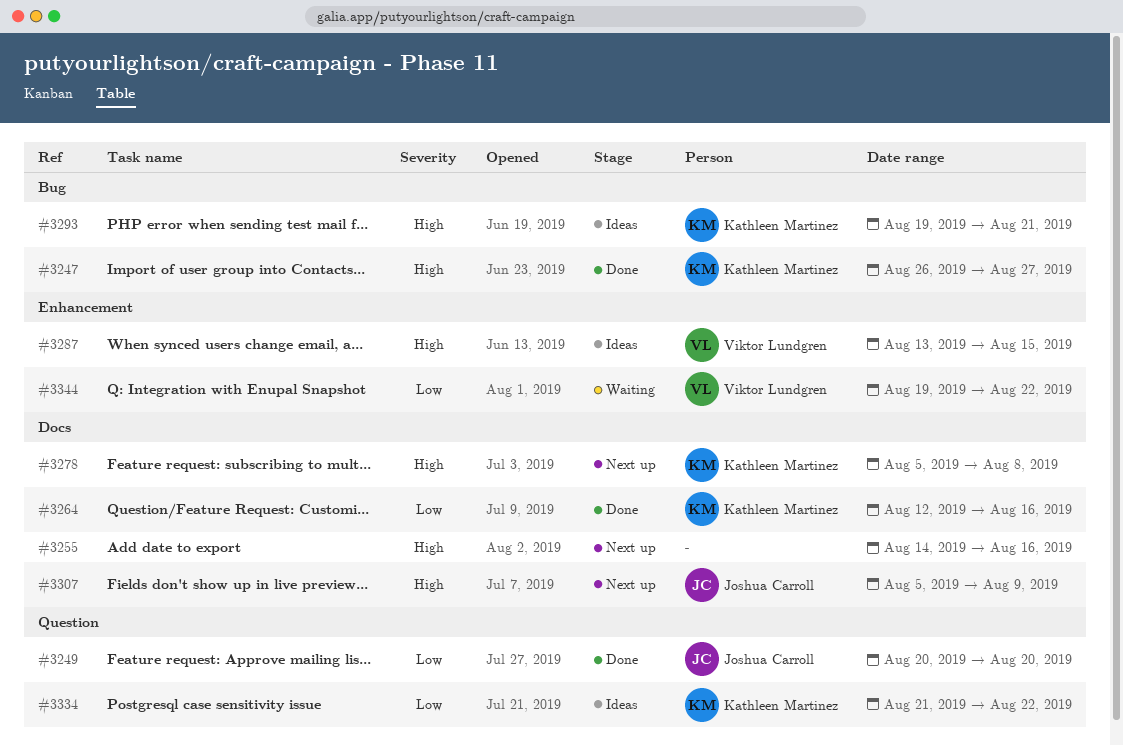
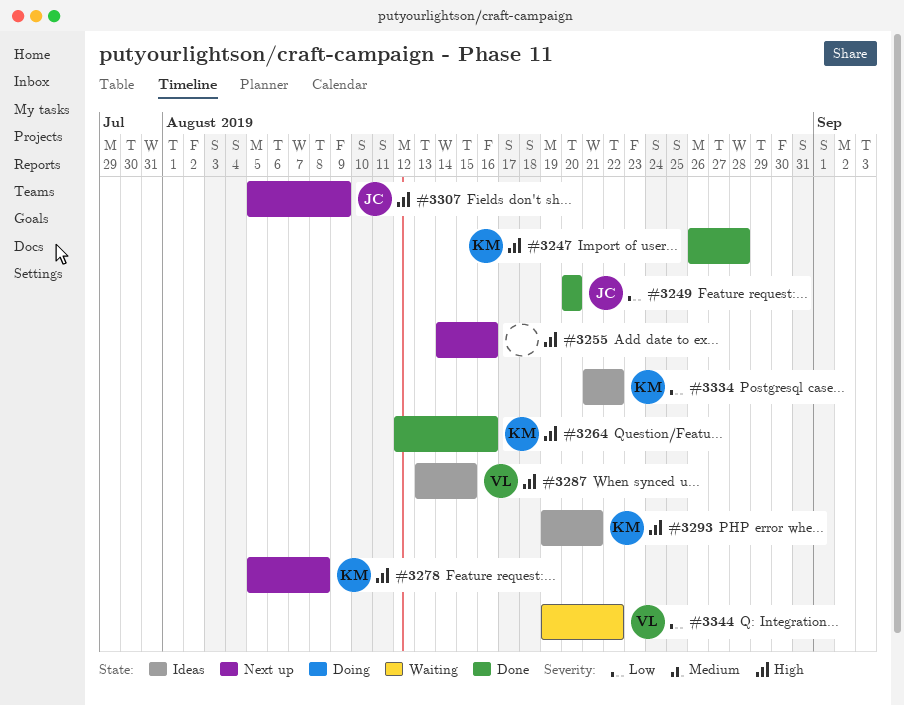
#3247, due: Aug 27 -> Aug 28
#3264, priority: Low -> High

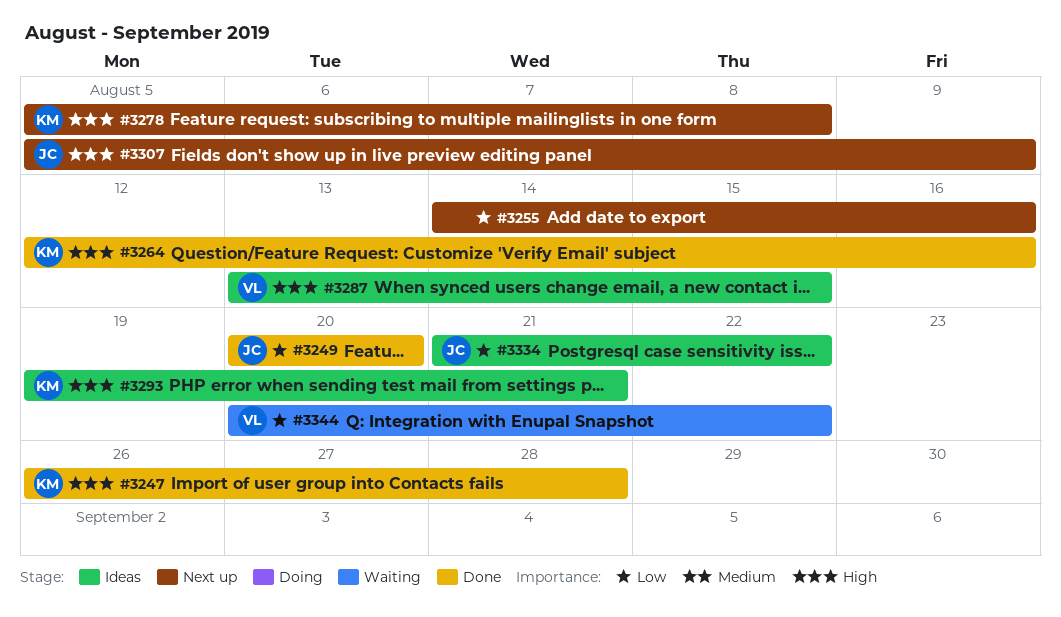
#3255, priority: High -> Low
#3334, owner: KM -> JC
#3344, start: Aug 19 -> Aug 20

